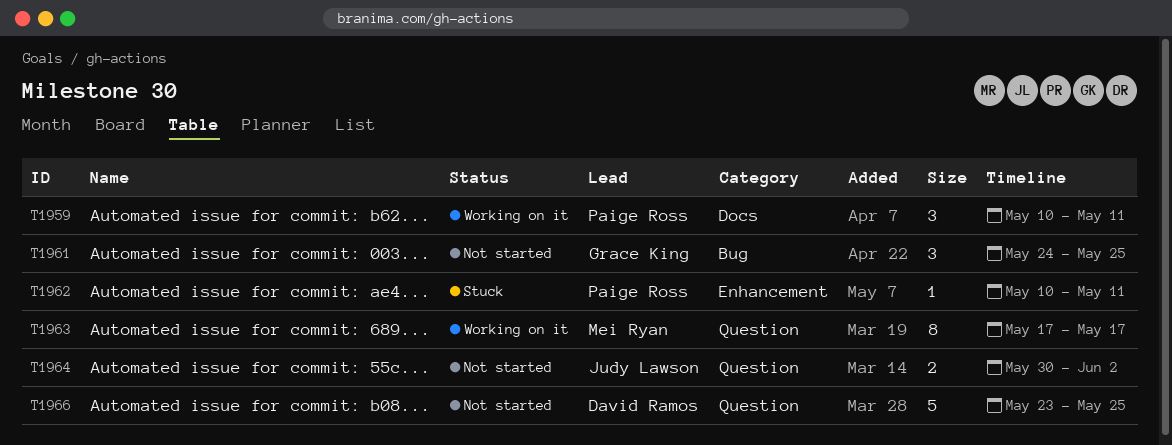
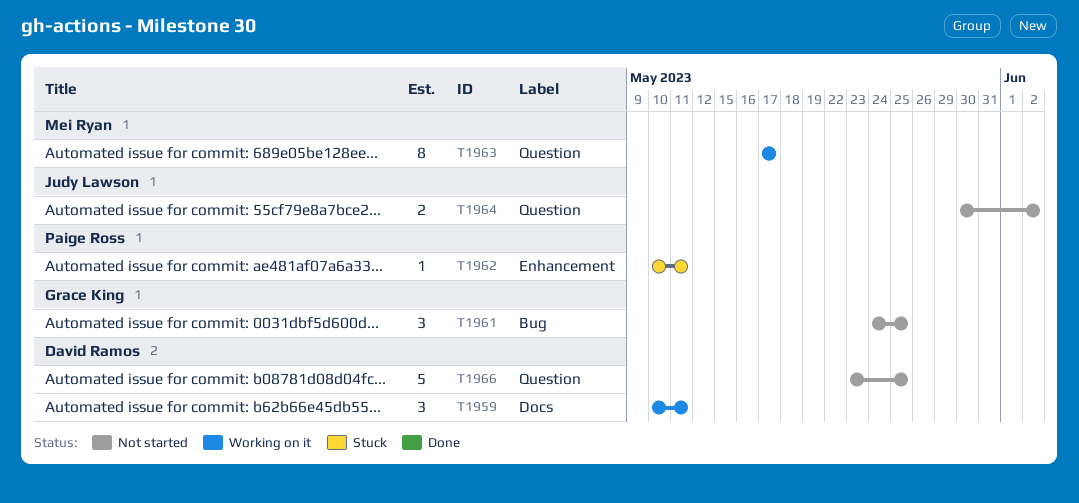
T1959, owner: Paige Ross -> David Ramos

